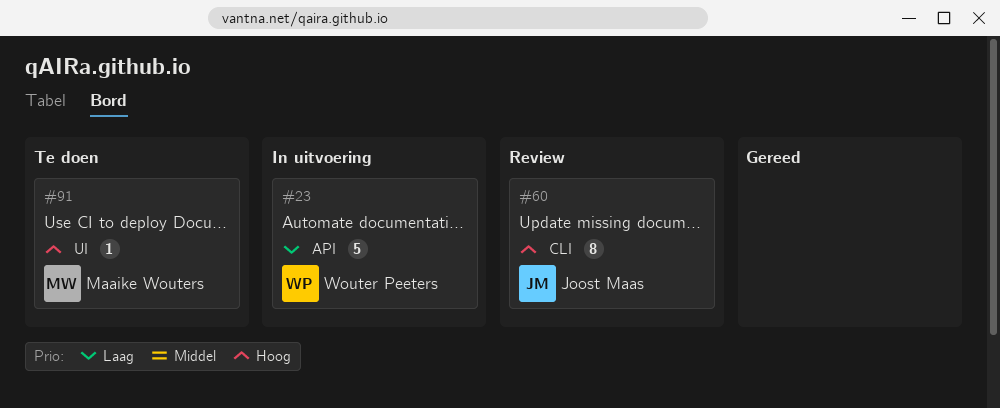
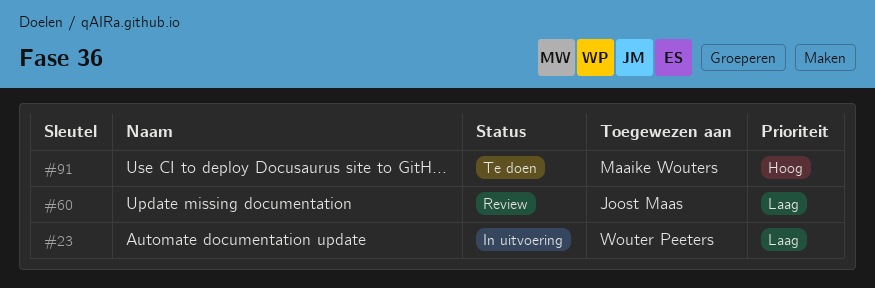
#60, priority: Hoog -> Laag

